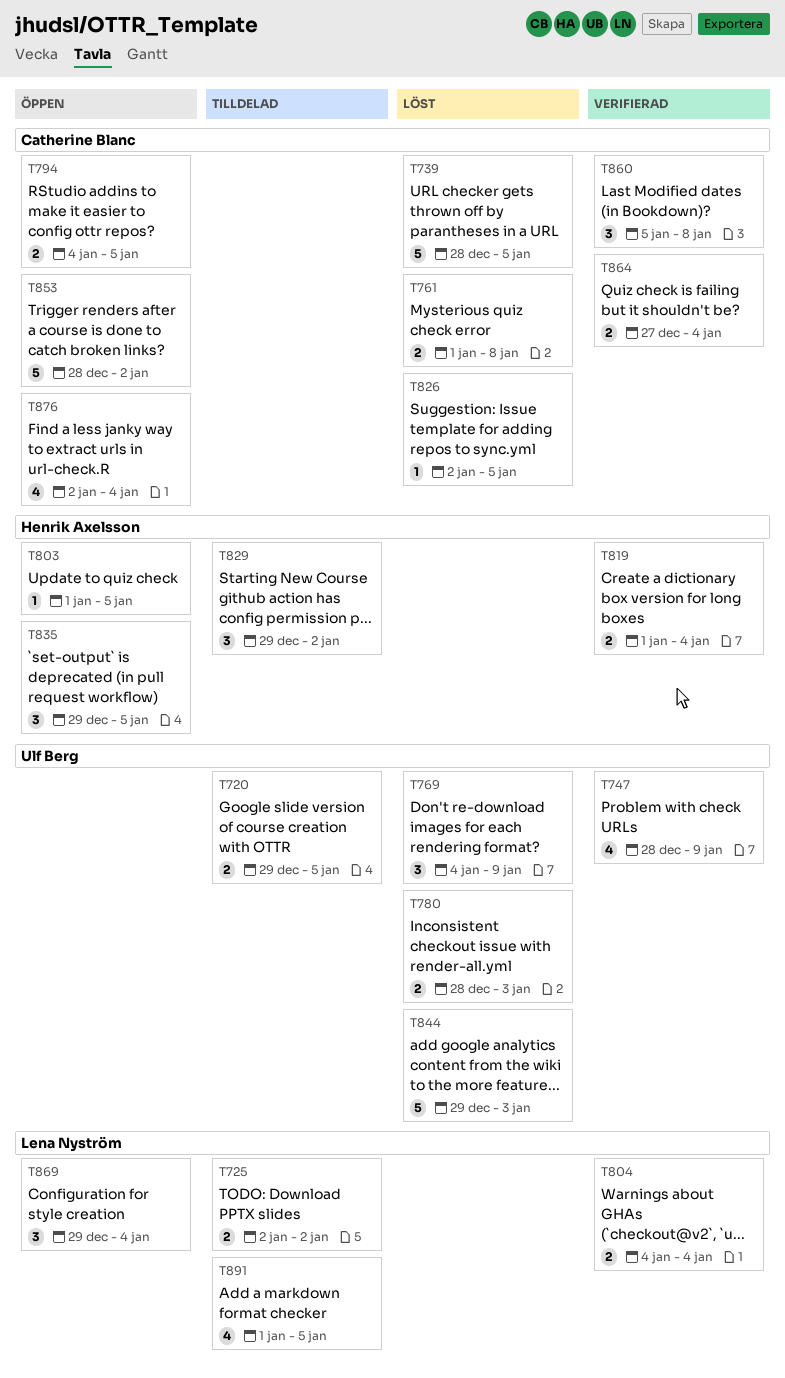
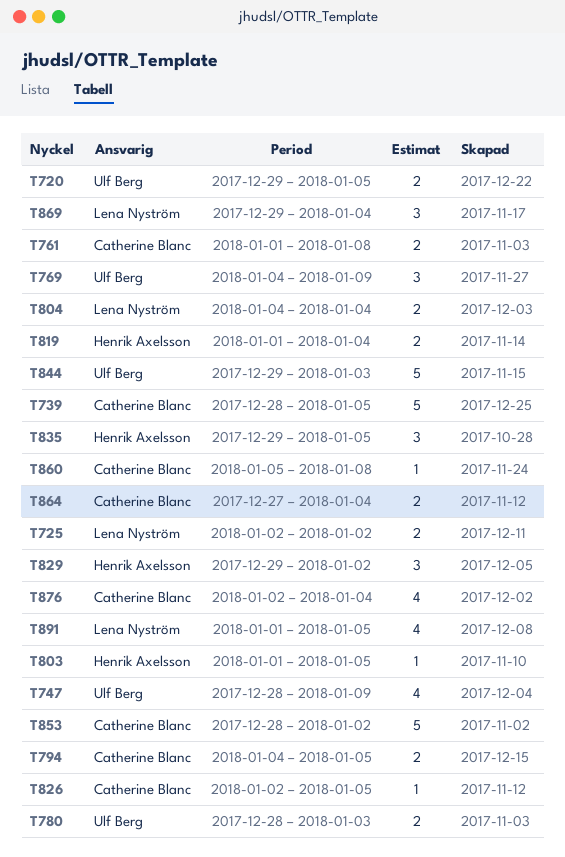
T860, estimate: 3 -> 1

